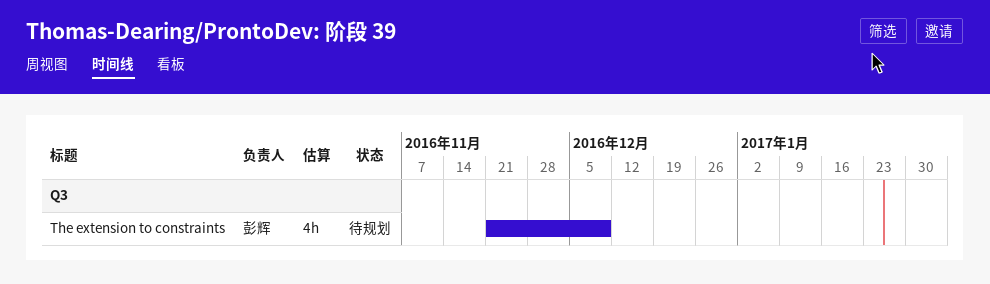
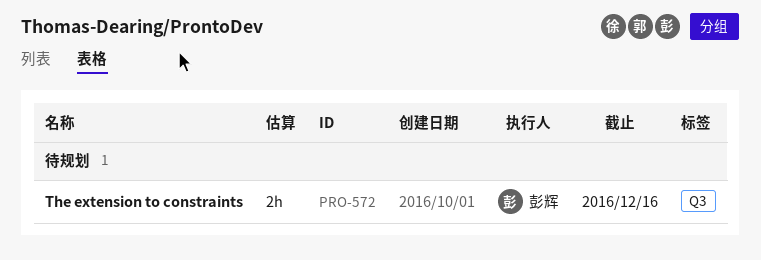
The extension to constraints, estimate: 4h -> 2h
The extension to constraints, due: Dec 9 -> Dec 16

